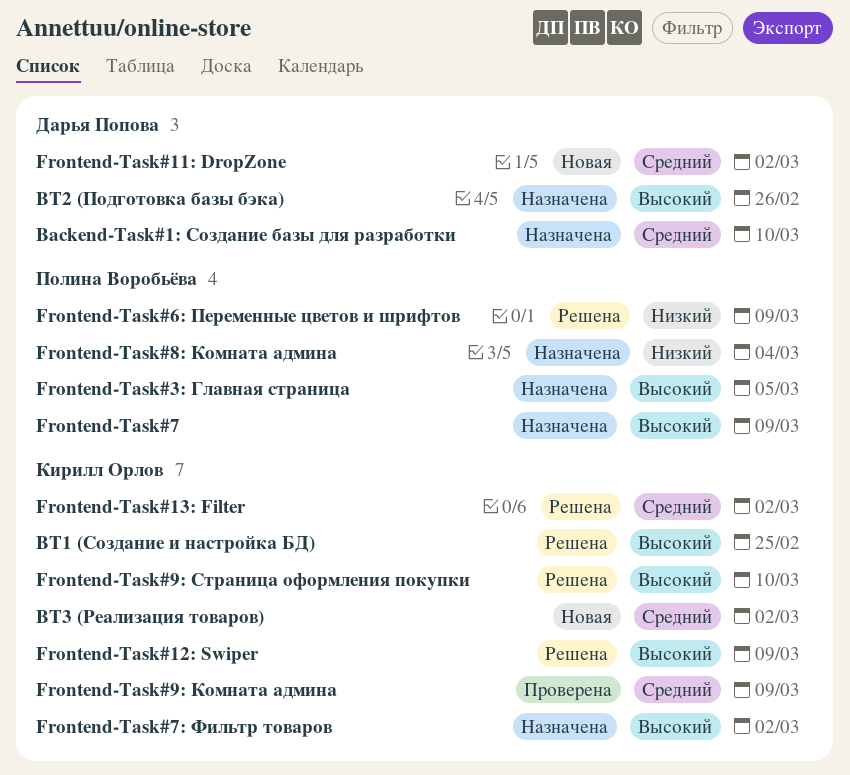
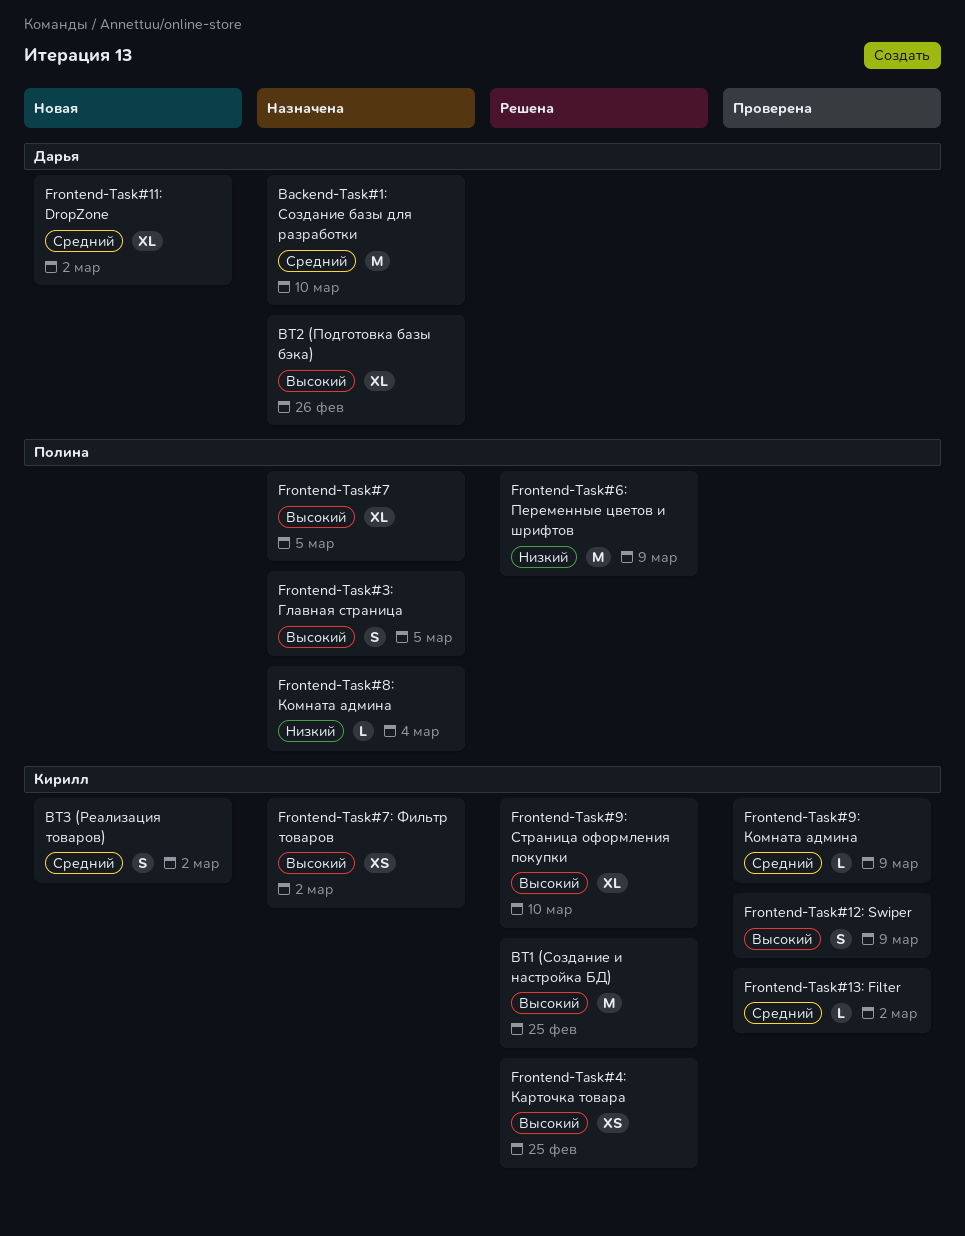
Frontend-Task#12: Swiper, status: Решена -> Проверена
Frontend-Task#13: Filter, status: Решена -> Проверена
Frontend-Task#4: Карточка товара: none -> present
Frontend-Task#7, due: Mar 9 -> Mar 5

